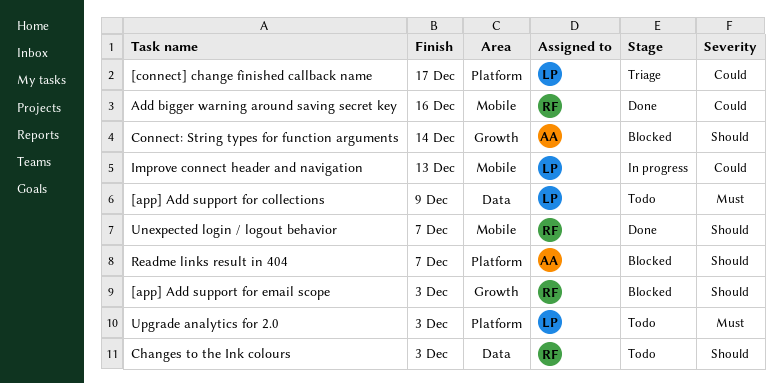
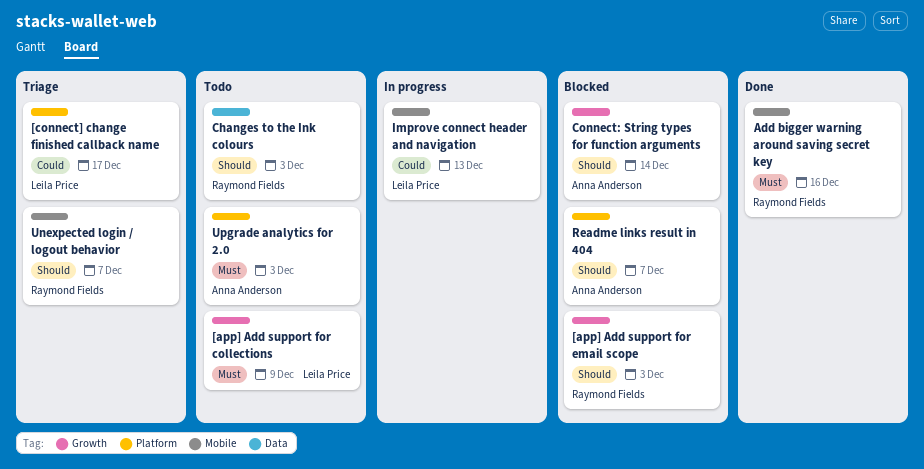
[app] Add support for collections, label: Data -> Growth
Add bigger warning around saving secret key, priority: Could -> Must
Unexpected login / logout behavior, status: Done -> Triage
Upgrade analytics for 2.0, owner: Leila Price -> Anna Anderson

